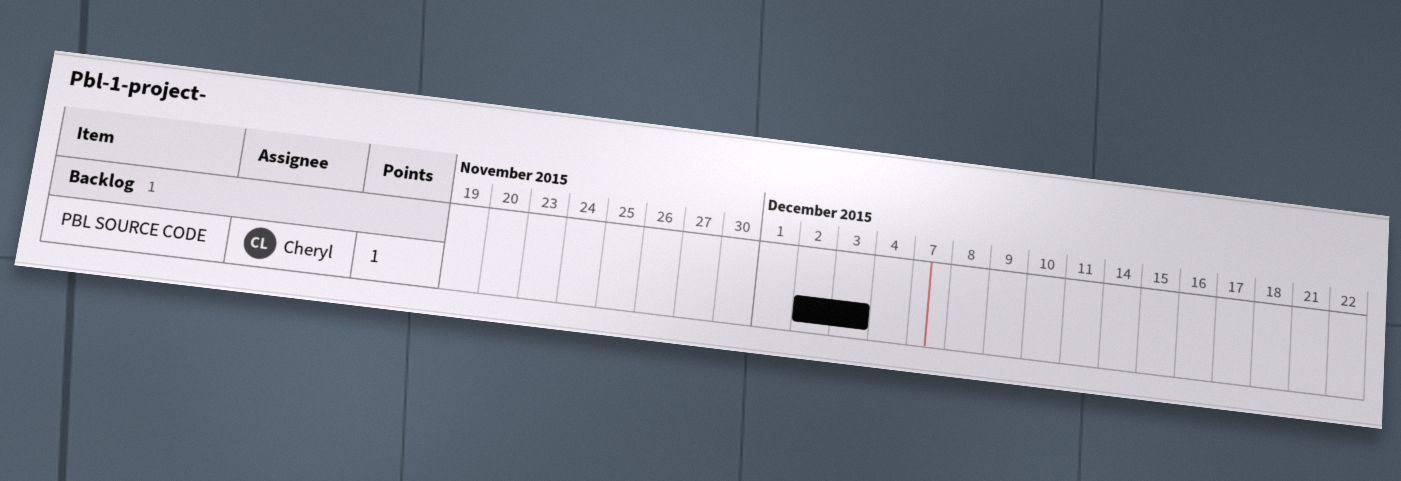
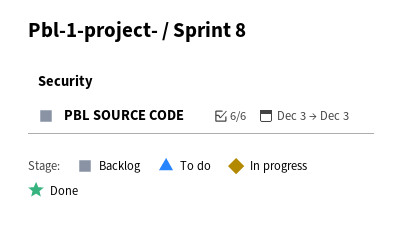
PBL SOURCE CODE, start: Dec 2 -> Dec 3

